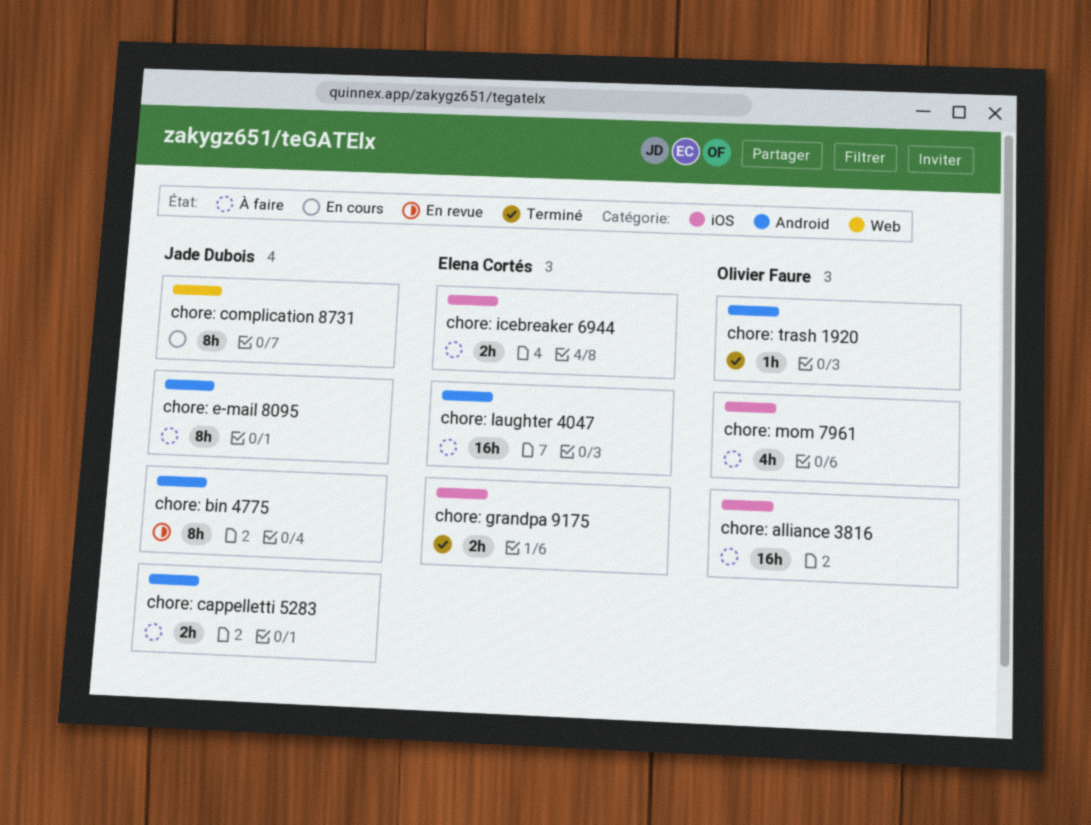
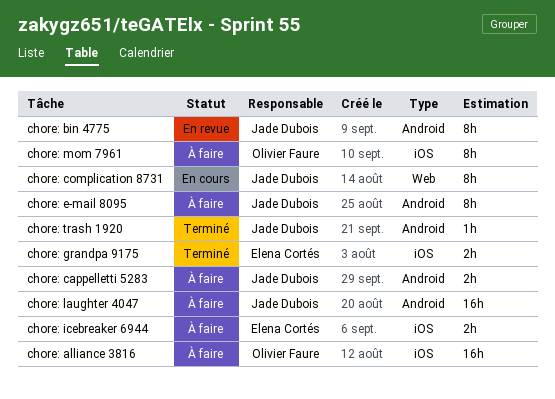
chore: laughter 4047, owner: Elena Cortés -> Jade Dubois
chore: mom 7961, estimate: 4h -> 8h
chore: trash 1920, owner: Olivier Faure -> Jade Dubois

